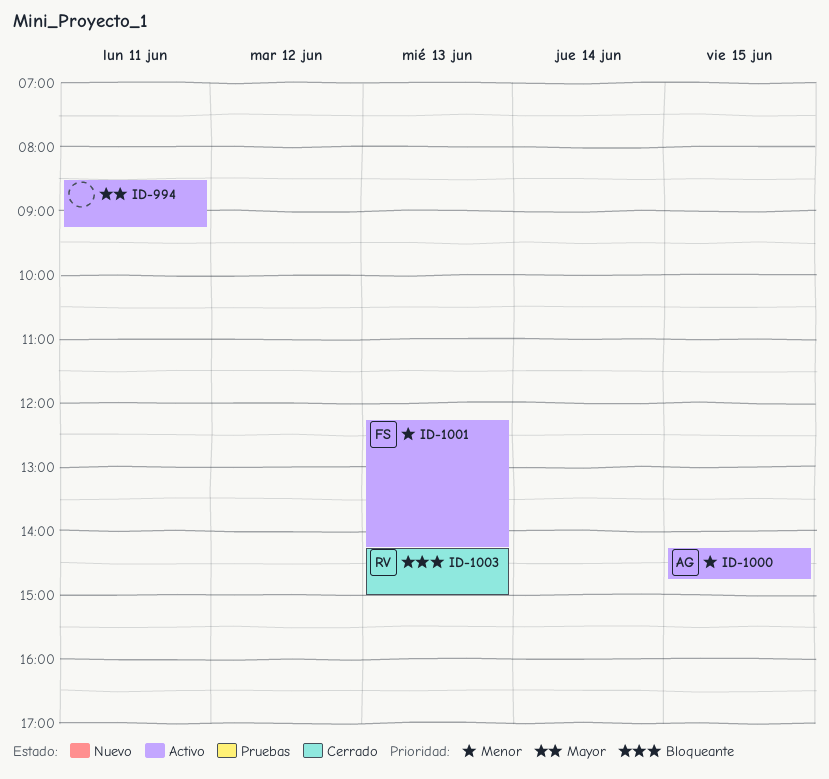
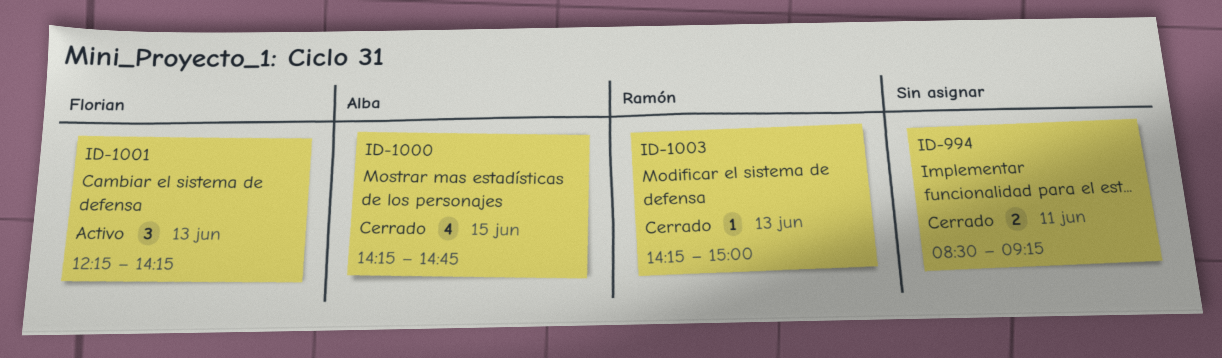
ID-994, status: Activo -> Cerrado
ID-1000, status: Activo -> Cerrado

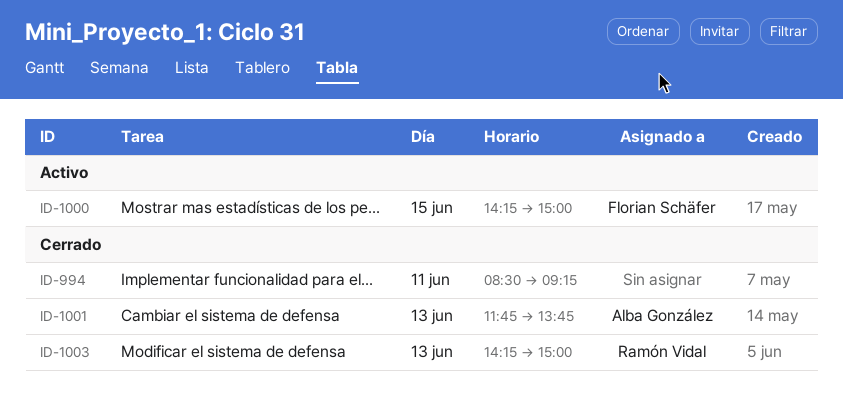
ID-1000, status: Cerrado -> Activo
ID-1000, owner: Alba González -> Florian Schäfer
ID-1000, ends: 14:45 -> 15:00
ID-1001, status: Activo -> Cerrado
ID-1001, owner: Florian Schäfer -> Alba González
ID-1001, begins: 12:15 -> 11:45
ID-1001, ends: 14:15 -> 13:45

